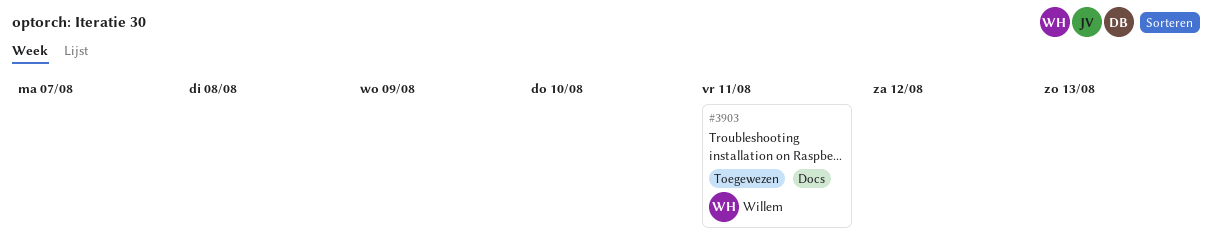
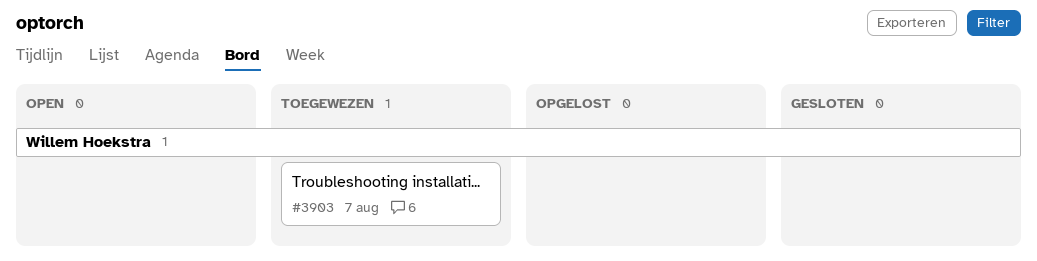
#3903, due: Aug 11 -> Aug 7

